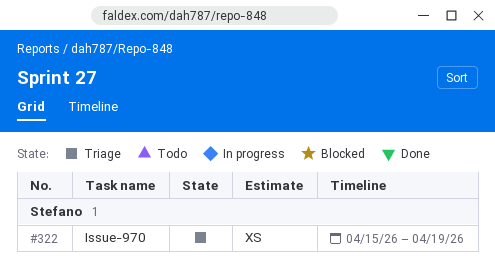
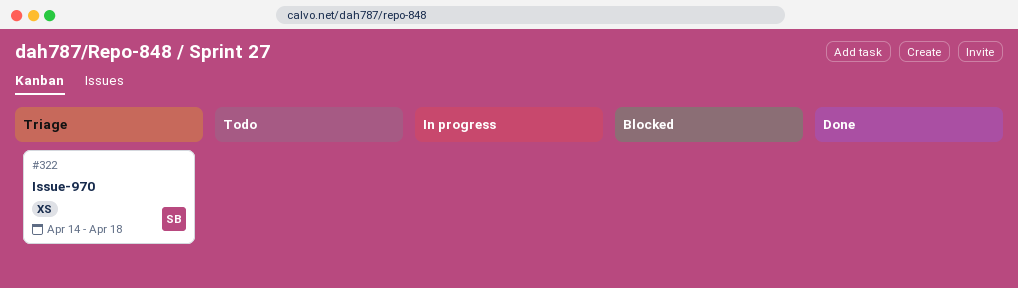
#322, start: Apr 15 -> Apr 14
#322, due: Apr 19 -> Apr 18

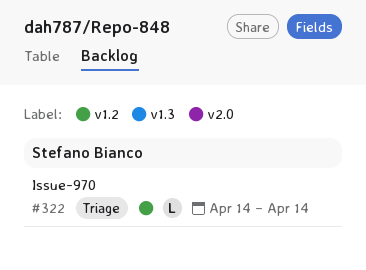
#322, estimate: XS -> L
#322, due: Apr 18 -> Apr 14

